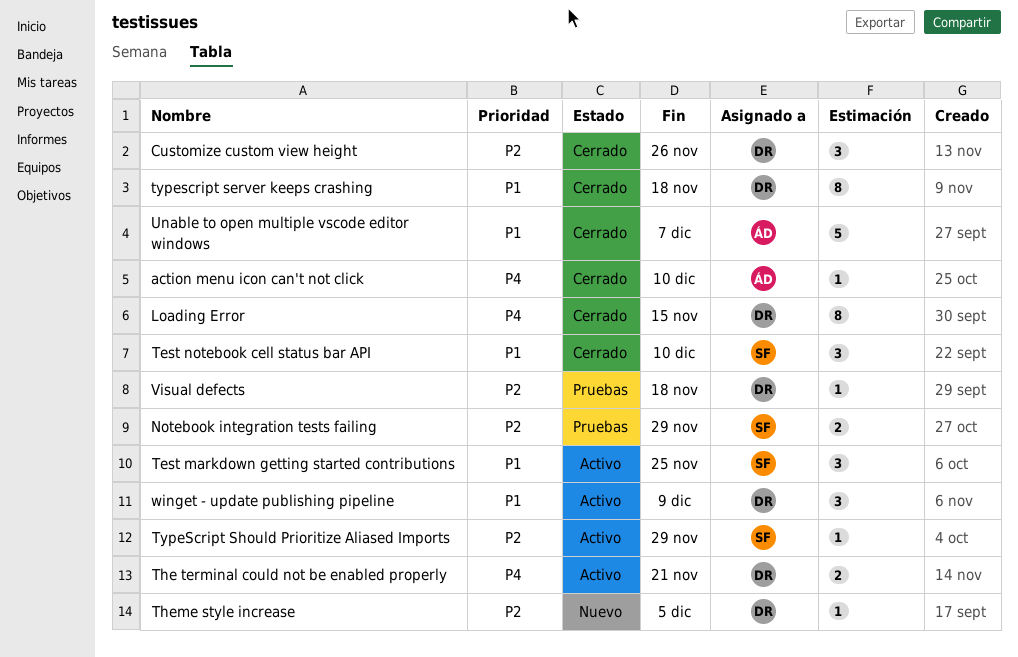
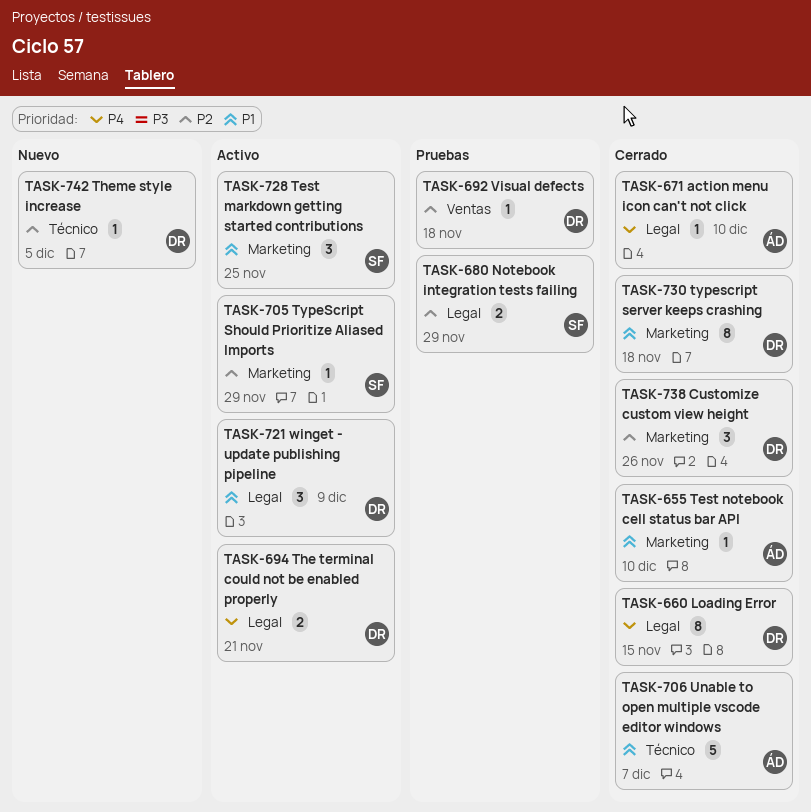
Test notebook cell status bar API, owner: SF -> ÁD
Test notebook cell status bar API, estimate: 3 -> 1

